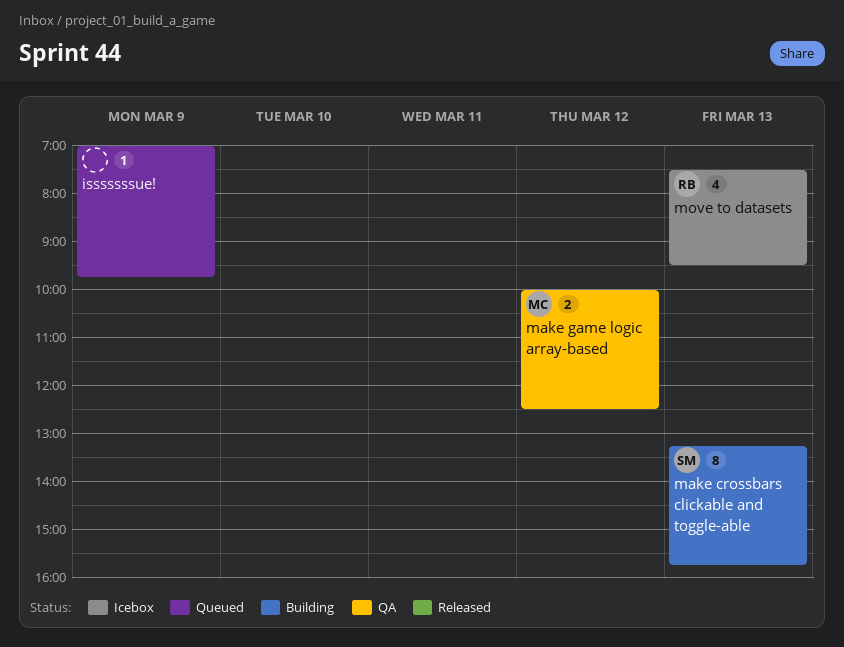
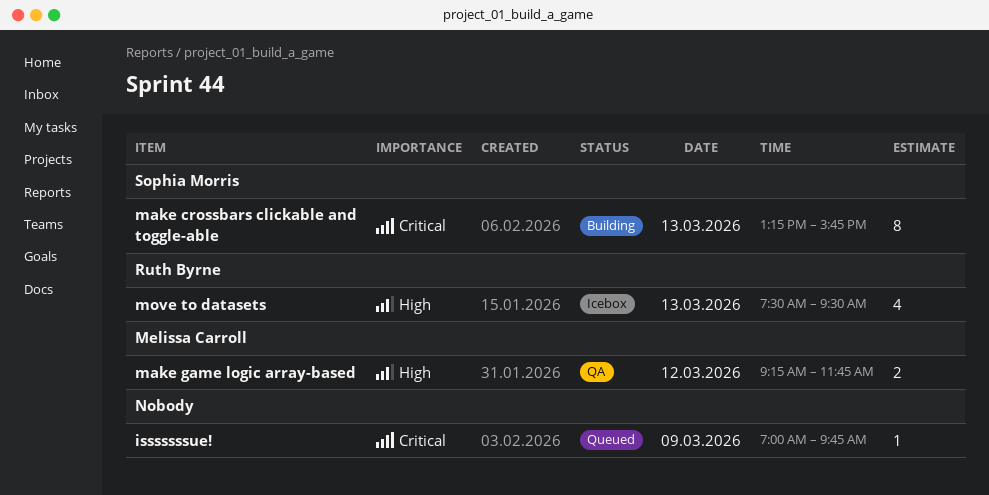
make game logic array-based, begins: 10:00 -> 09:15
make game logic array-based, ends: 12:30 -> 11:45

